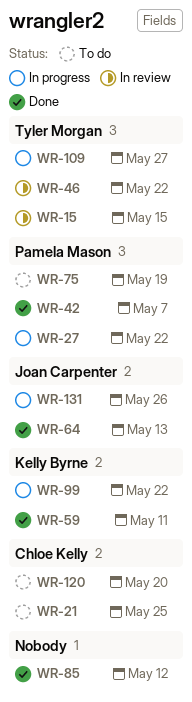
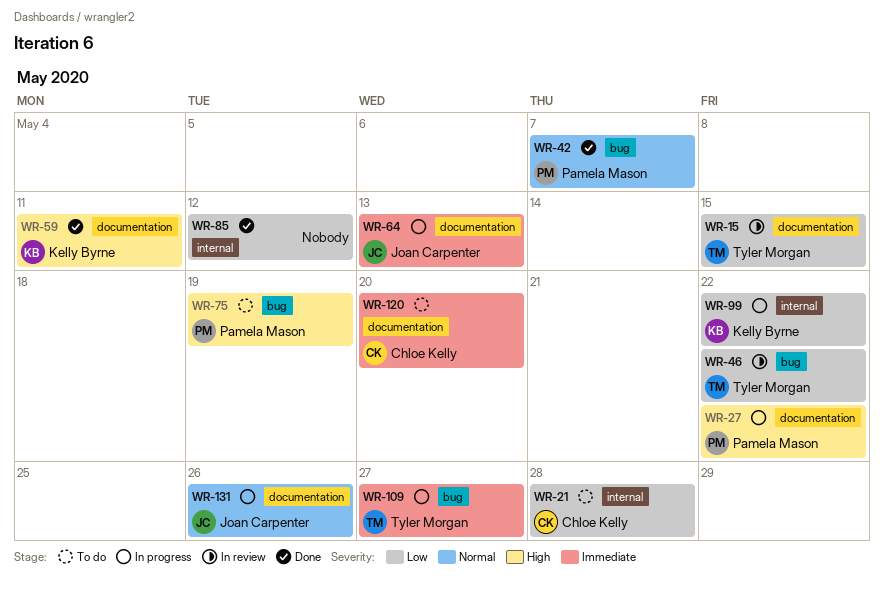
WR-21, due: May 25 -> May 28
WR-64, status: Done -> In progress

